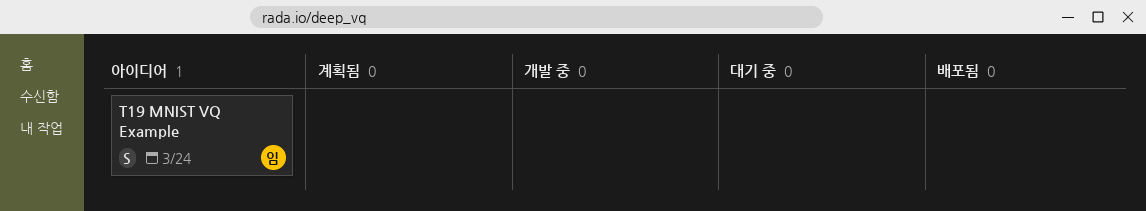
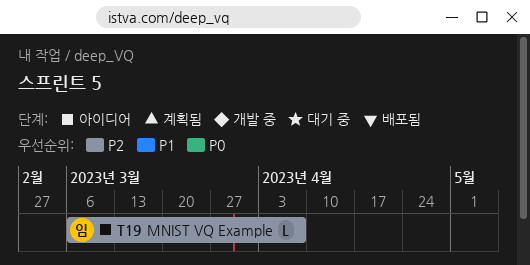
T19, estimate: S -> L
T19, due: Mar 24 -> Apr 7

